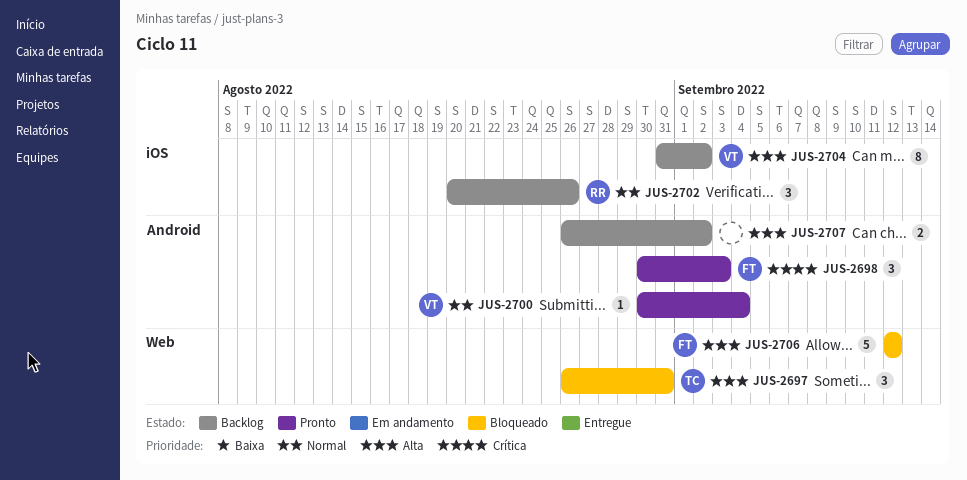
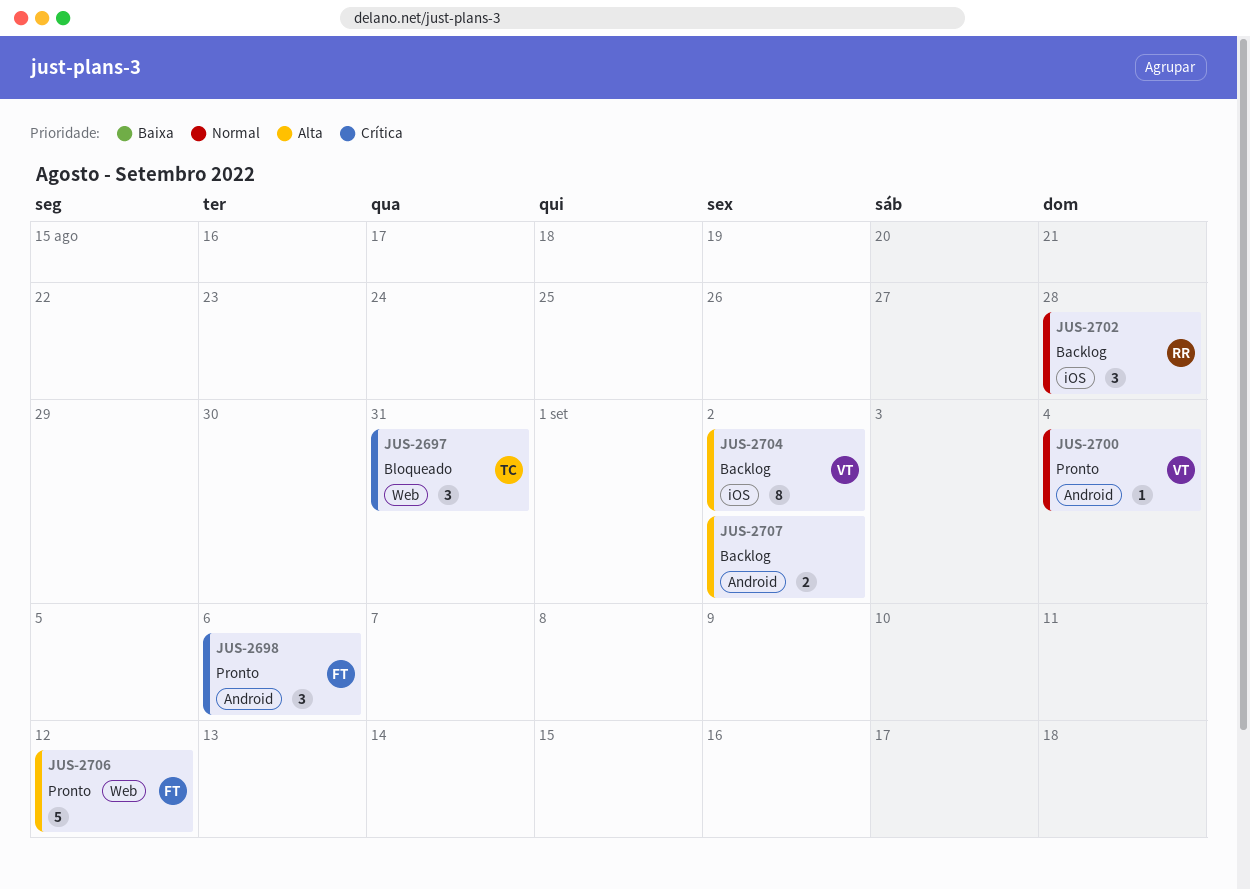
JUS-2697, priority: Alta -> Crítica
JUS-2698, due: Sep 3 -> Sep 6
JUS-2702, due: Aug 26 -> Aug 28
JUS-2706, status: Bloqueado -> Pronto

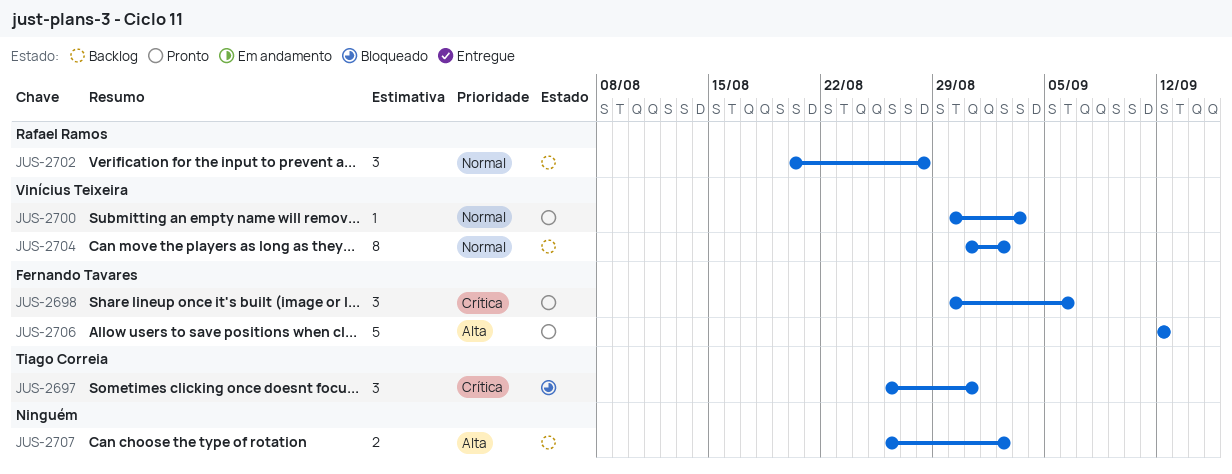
JUS-2700, due: Sep 4 -> Sep 3
JUS-2704, priority: Alta -> Normal

